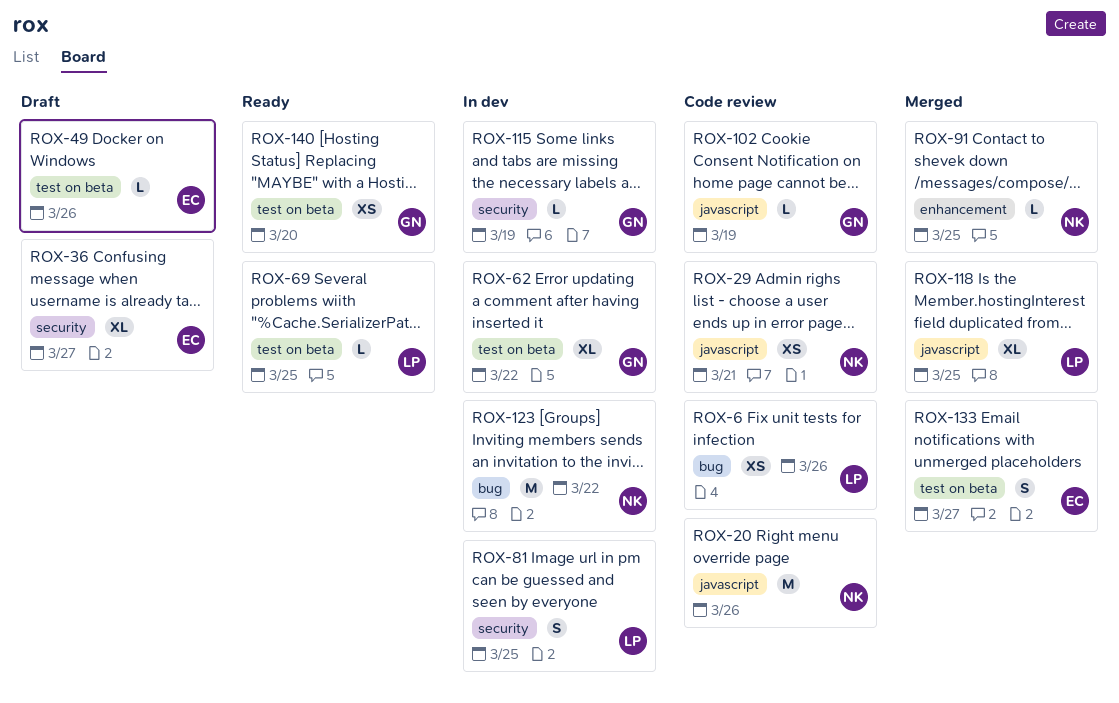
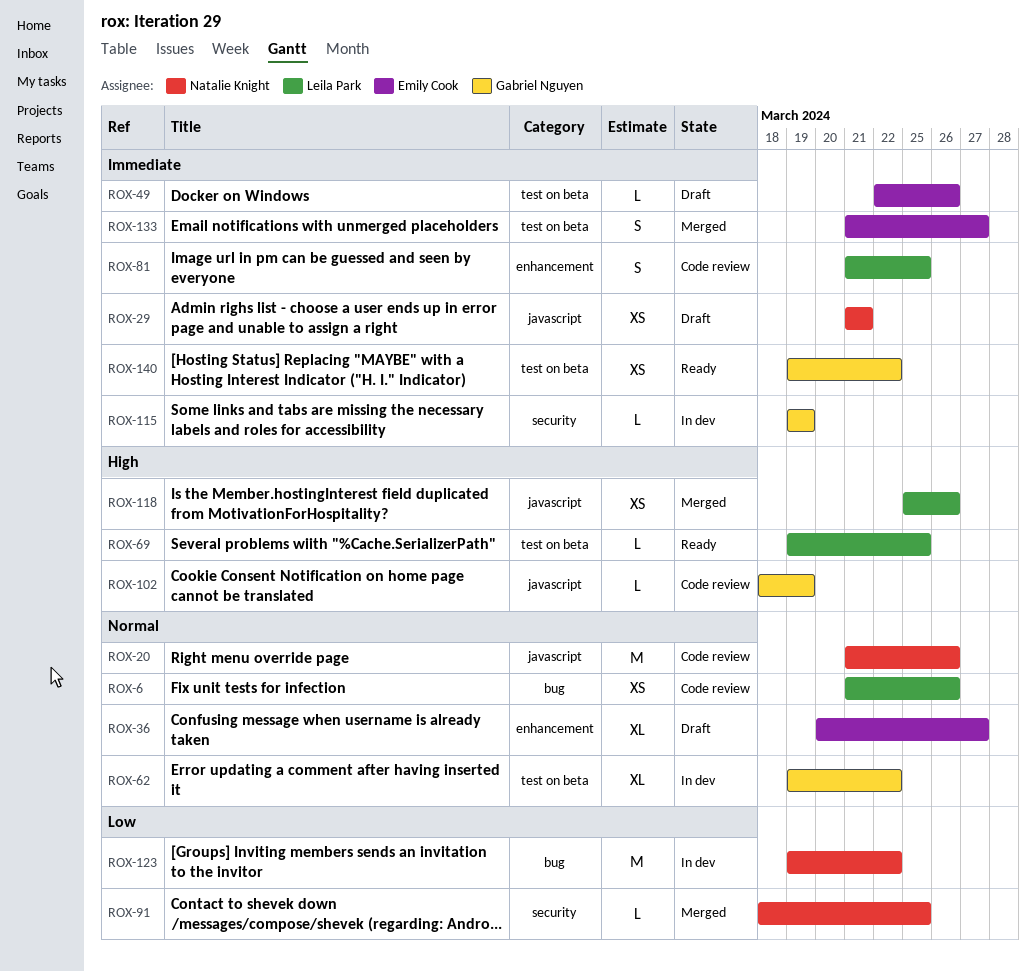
ROX-29, status: Code review -> Draft
ROX-36, label: security -> enhancement
ROX-81, status: In dev -> Code review
ROX-81, label: security -> enhancement
ROX-91, label: enhancement -> security
ROX-118, estimate: XL -> XS
ROX-118, due: Mar 25 -> Mar 26
ROX-140, due: Mar 20 -> Mar 22

